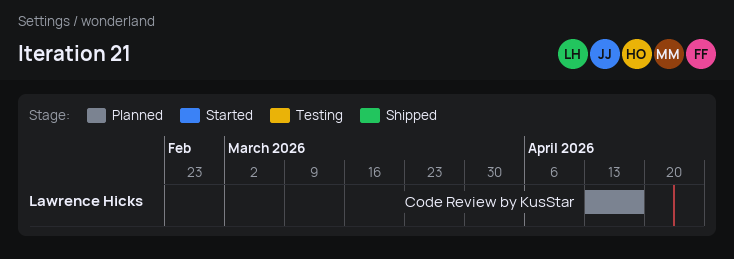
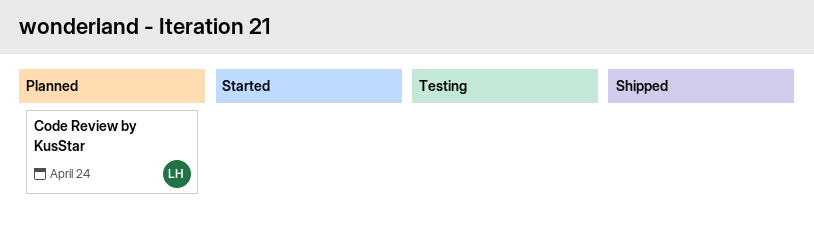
Code Review by KusStar, due: Apr 17 -> Apr 24

